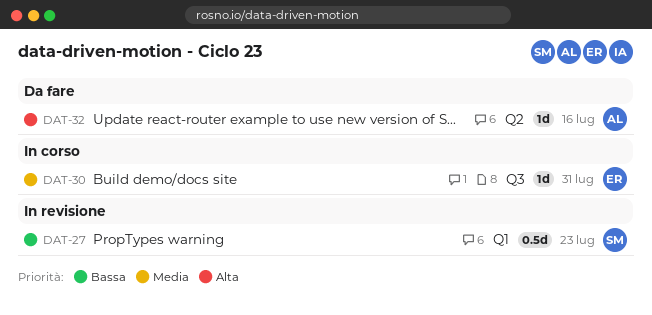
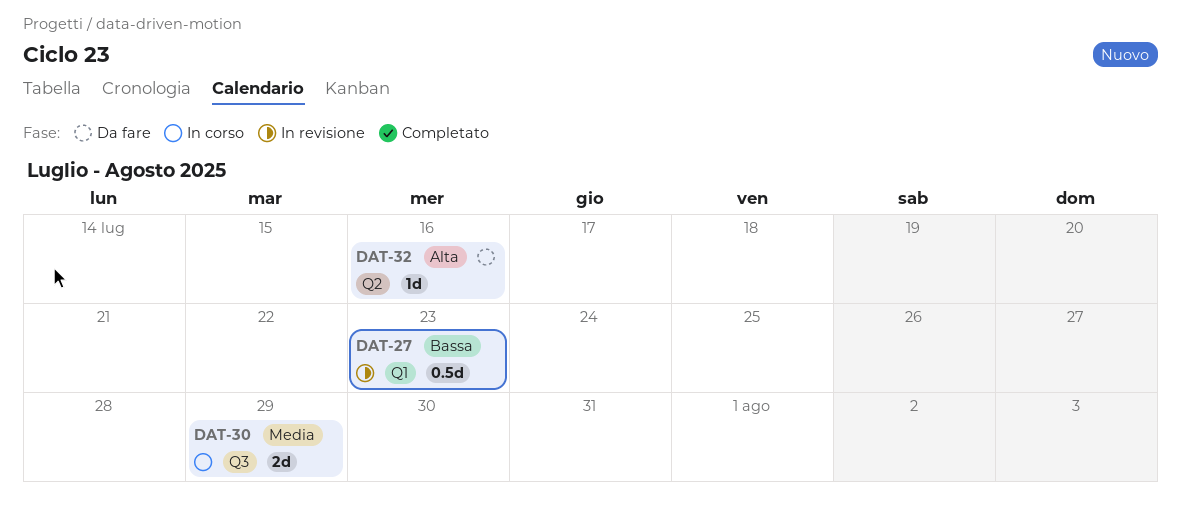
DAT-30, estimate: 1d -> 2d
DAT-30, due: Jul 31 -> Jul 29

